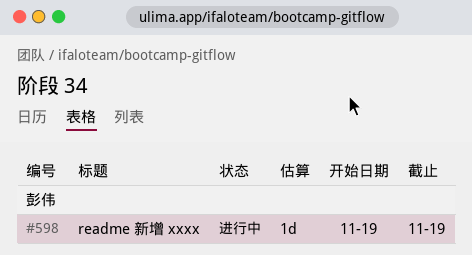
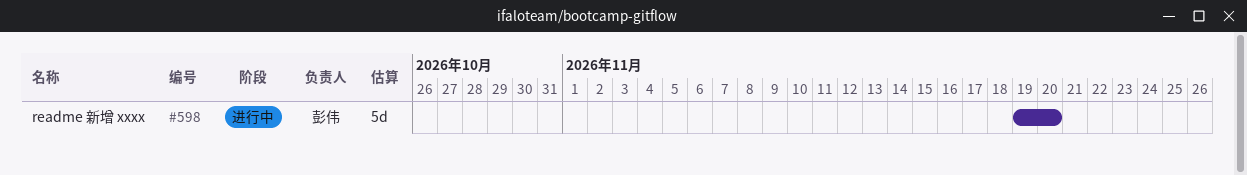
#598, estimate: 1d -> 5d
#598, due: Nov 19 -> Nov 20

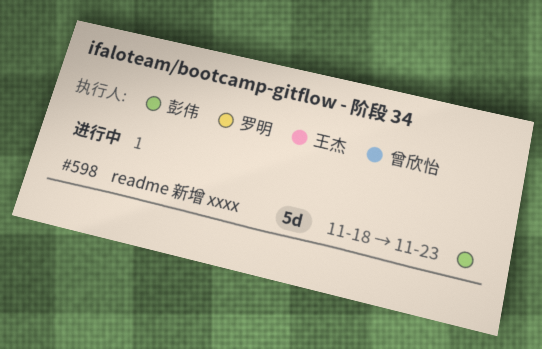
#598, start: Nov 19 -> Nov 18
#598, due: Nov 20 -> Nov 23

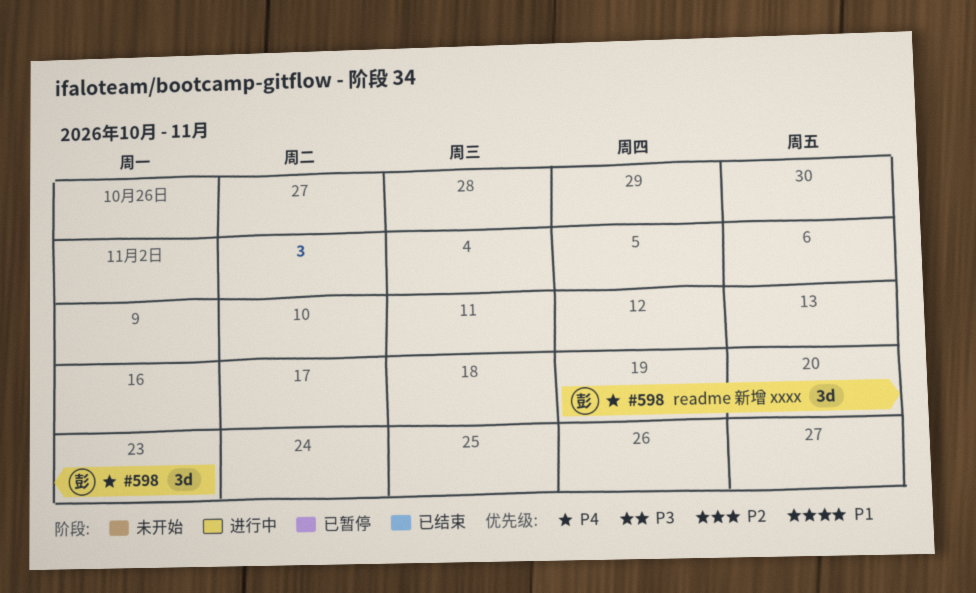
#598, estimate: 5d -> 3d
#598, start: Nov 18 -> Nov 19

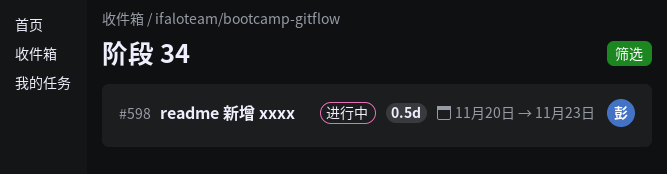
#598, estimate: 3d -> 0.5d
#598, start: Nov 19 -> Nov 20

